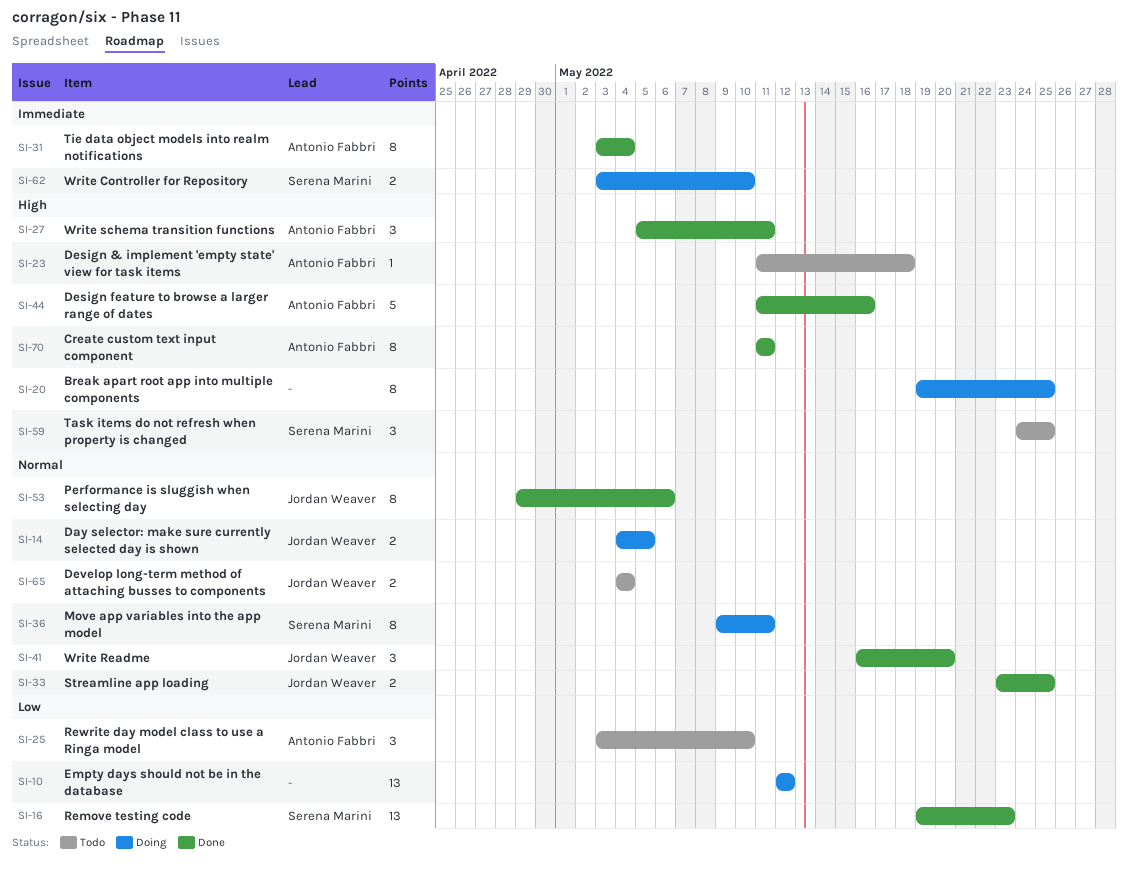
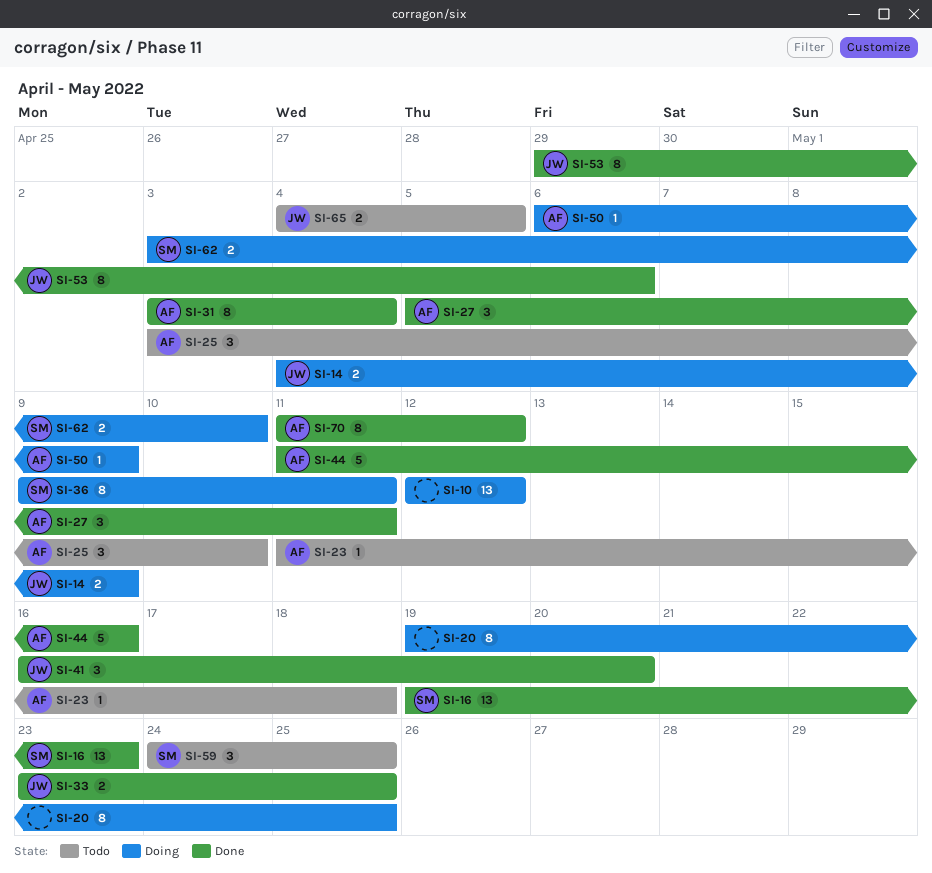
SI-14, due: May 5 -> May 9
SI-50: none -> present
SI-65, due: May 4 -> May 5
SI-70, due: May 11 -> May 12

